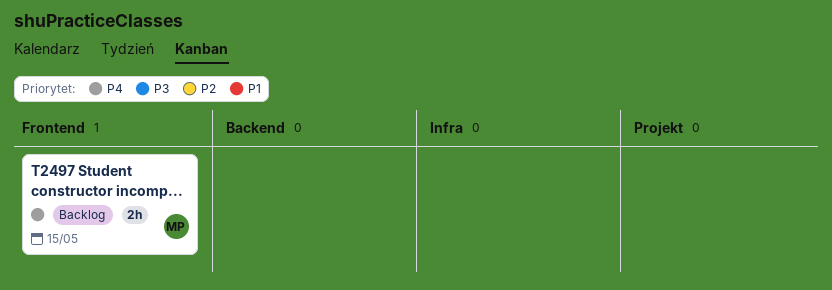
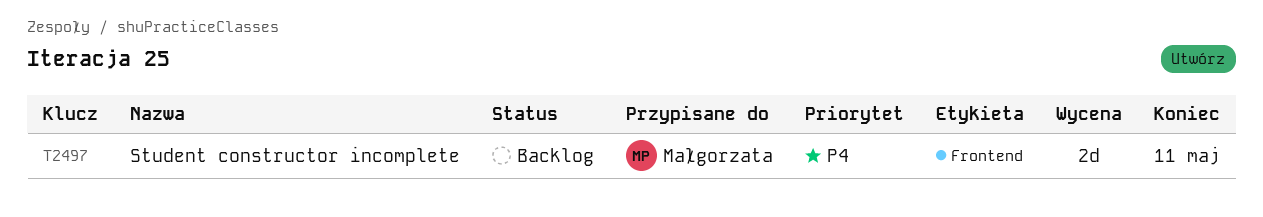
T2497, estimate: 2h -> 2d
T2497, due: May 15 -> May 11

